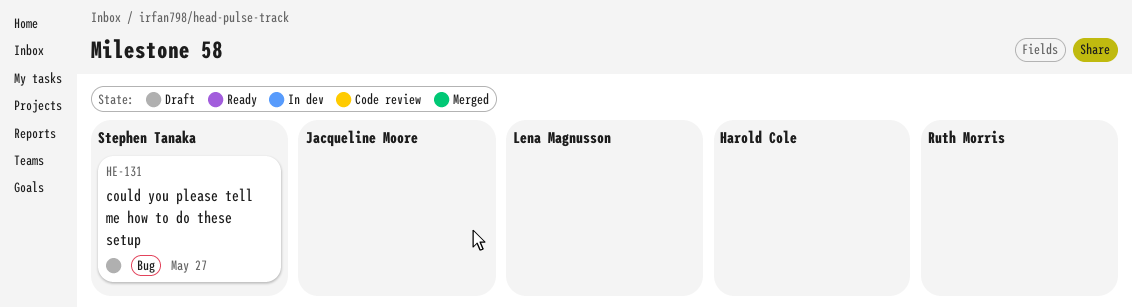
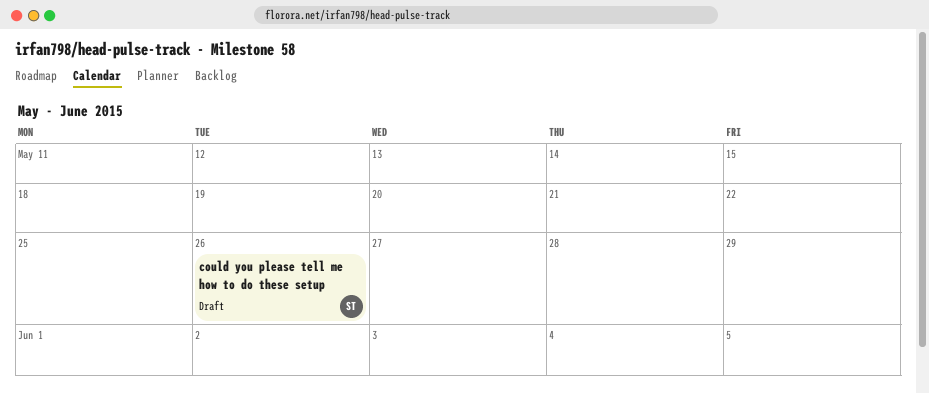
could you please tell me how to do these setup, due: May 27 -> May 26

